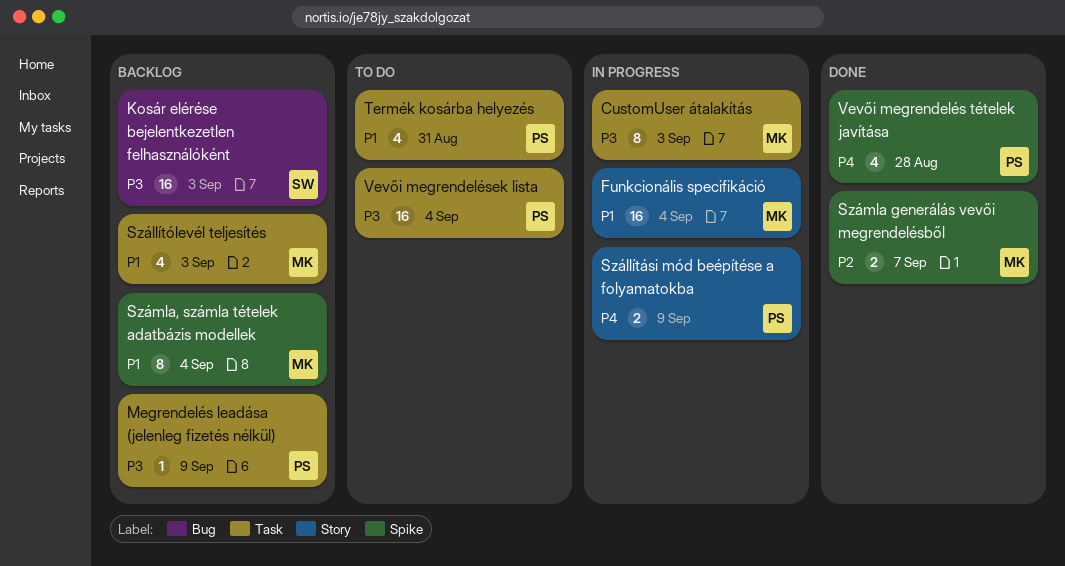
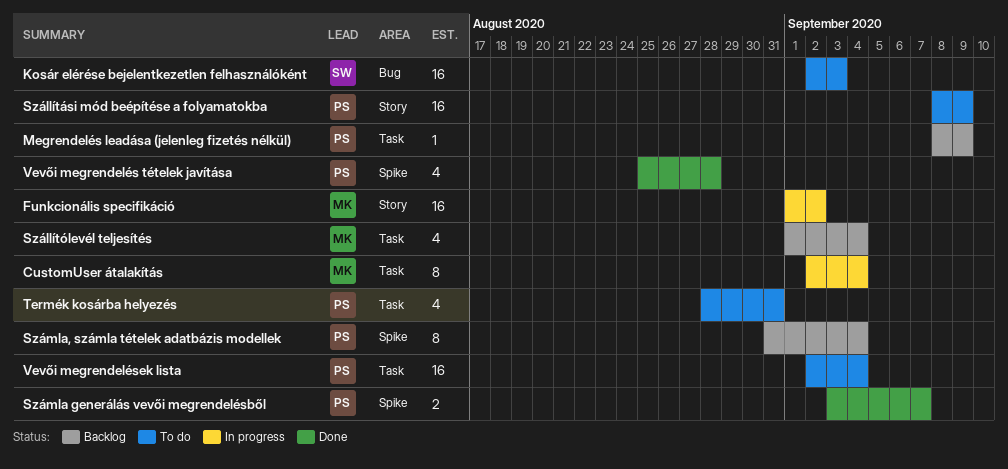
CustomUser átalakítás, due: Sep 3 -> Sep 4
Funkcionális specifikáció, due: Sep 4 -> Sep 2
Kosár elérése bejelentkezetlen felhasználóként, status: Backlog -> To do
Szállítási mód beépítése a folyamatokba, status: In progress -> To do
Szállítási mód beépítése a folyamatokba, estimate: 2 -> 16
Szállítólevél teljesítés, due: Sep 3 -> Sep 4
Számla generálás vevői megrendelésből, owner: MK -> PS
Számla, számla tételek adatbázis modellek, owner: MK -> PS

